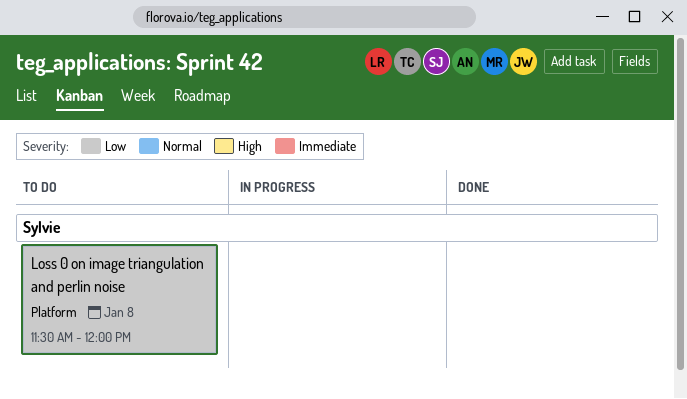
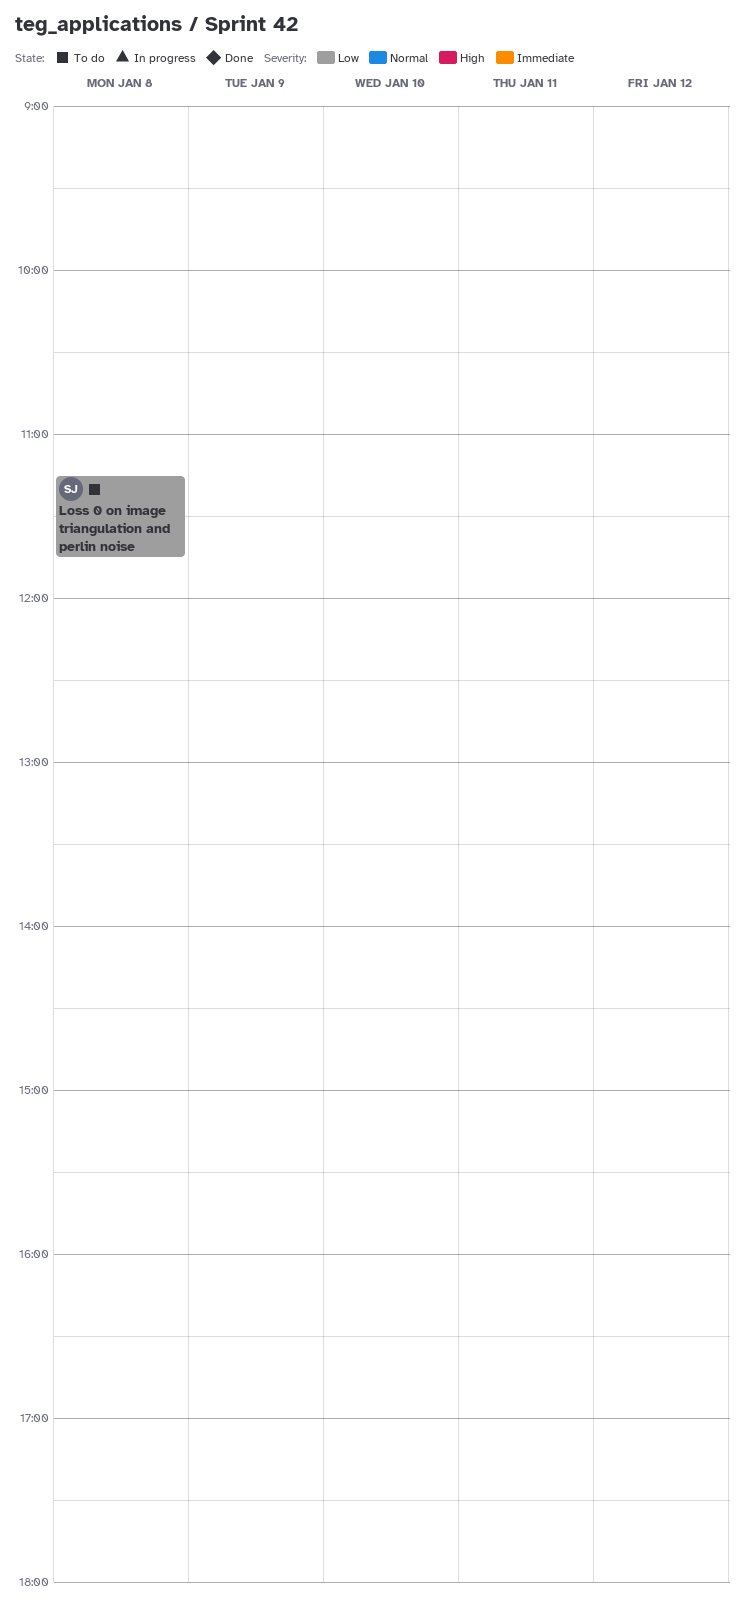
Loss 0 on image triangulation and perlin noise, begins: 11:30 -> 11:15
Loss 0 on image triangulation and perlin noise, ends: 12:00 -> 11:45

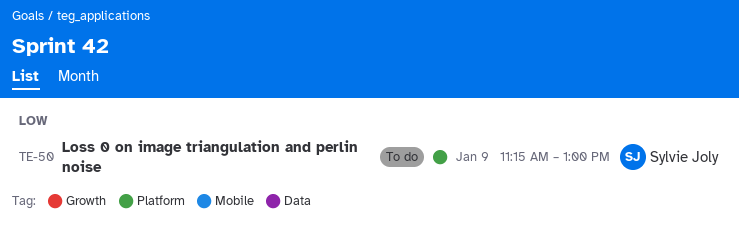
Loss 0 on image triangulation and perlin noise, day: Jan 8 -> Jan 9
Loss 0 on image triangulation and perlin noise, ends: 11:45 -> 13:00

